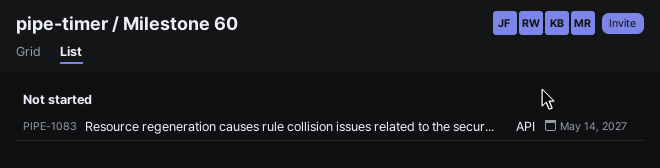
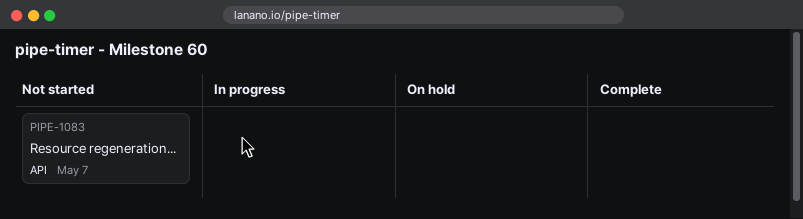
PIPE-1083, due: May 14 -> May 7

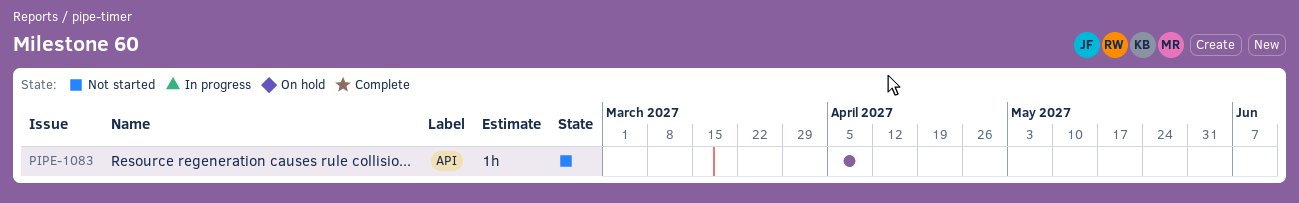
PIPE-1083, due: May 7 -> Apr 9

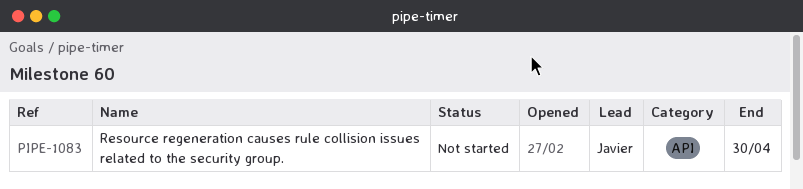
PIPE-1083, due: Apr 9 -> Apr 30

